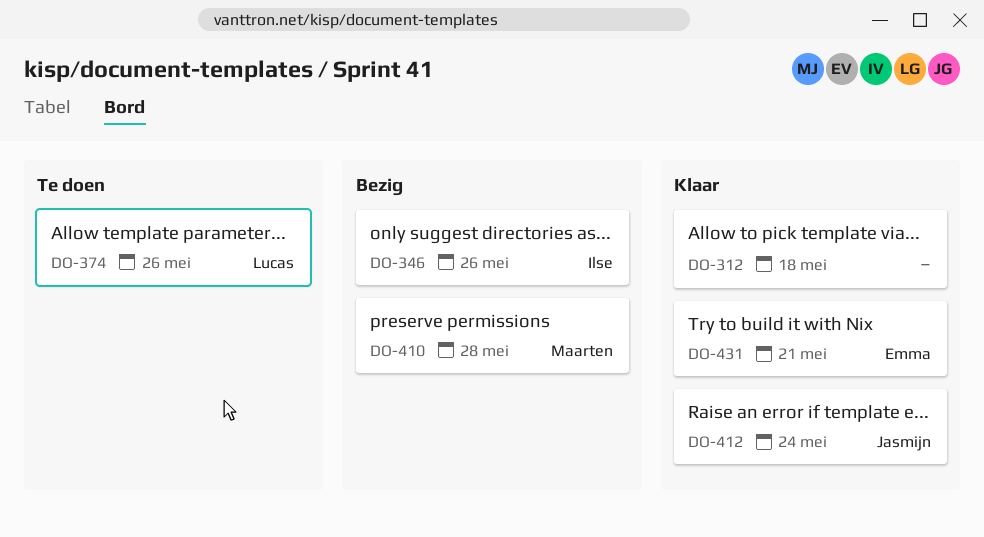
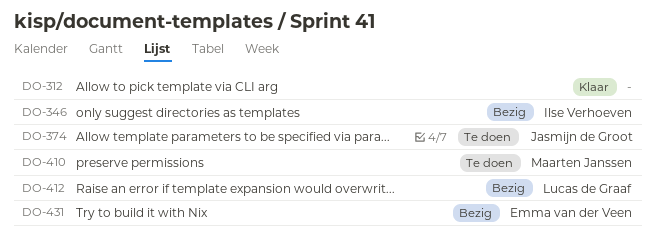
DO-374, owner: Lucas de Graaf -> Jasmijn de Groot
DO-410, status: Bezig -> Te doen
DO-412, status: Klaar -> Bezig
DO-412, owner: Jasmijn de Groot -> Lucas de Graaf
DO-431, status: Klaar -> Bezig

